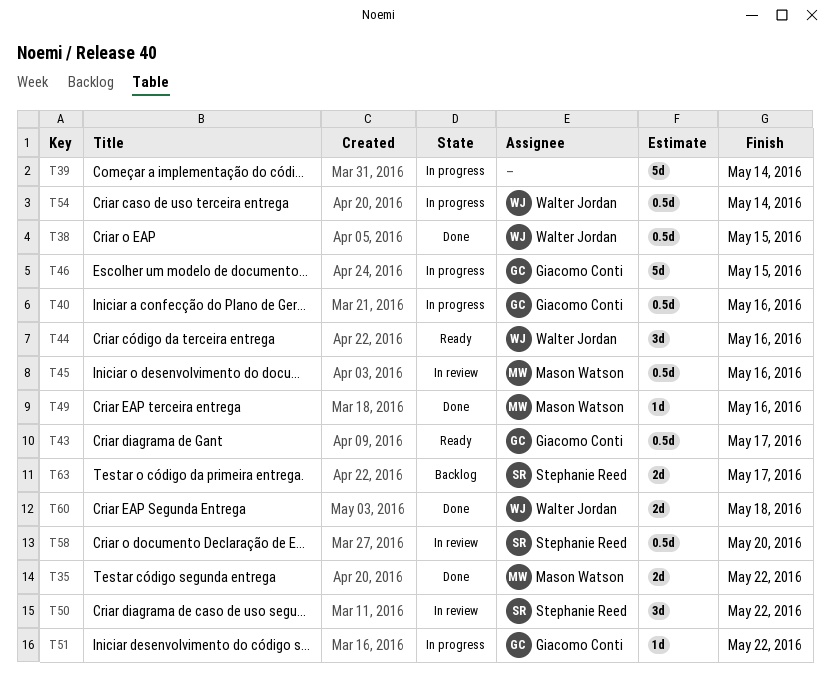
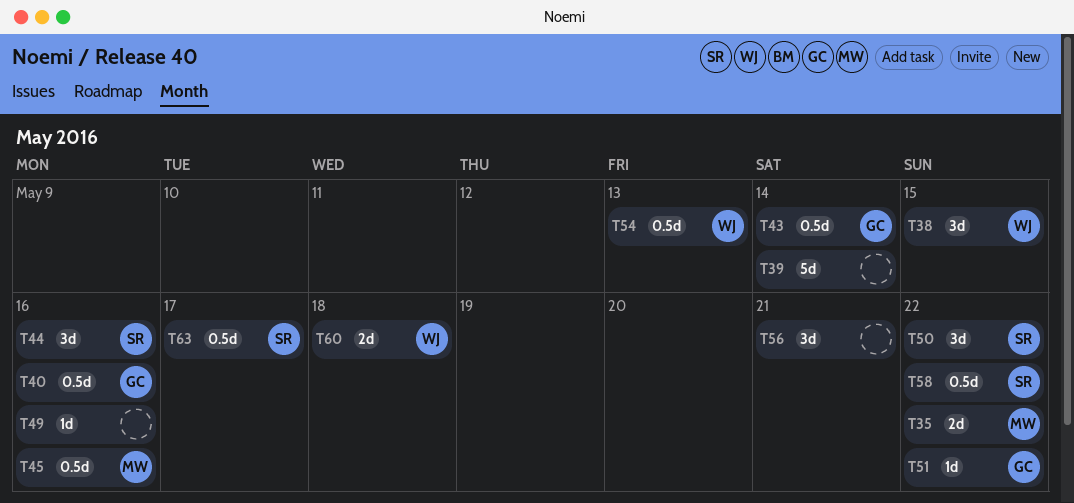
T38, estimate: 0.5d -> 3d
T43, due: May 17 -> May 14
T44, owner: Walter Jordan -> Stephanie Reed
T46: present -> none
T49, owner: Mason Watson -> none
T54, due: May 14 -> May 13
T56: none -> present
T58, due: May 20 -> May 22
T63, estimate: 2d -> 0.5d

